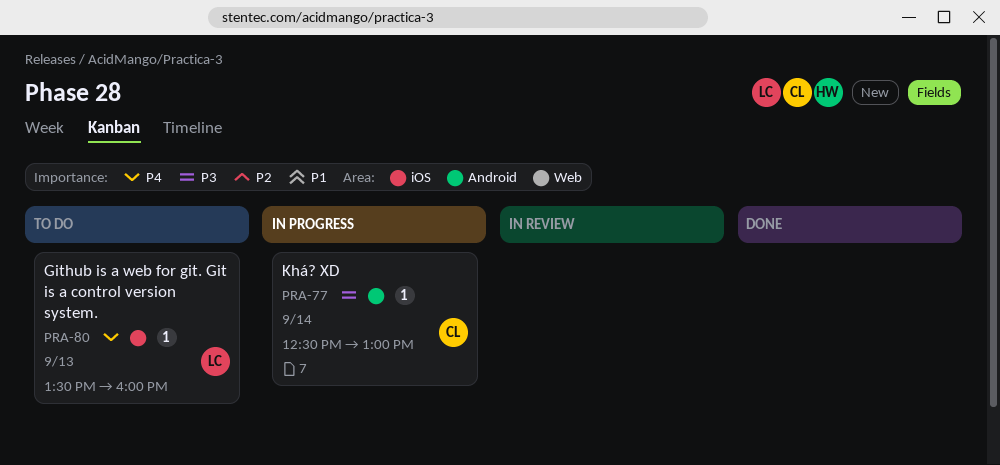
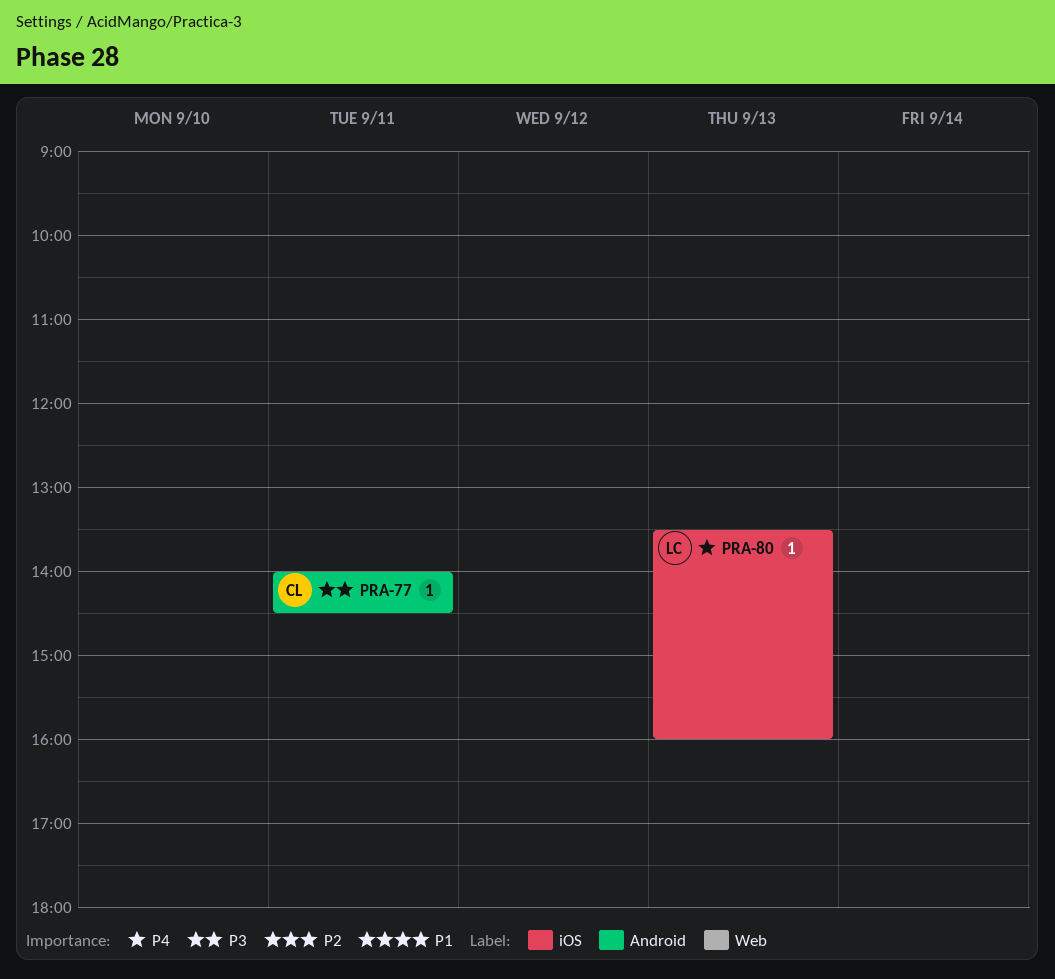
PRA-77, day: Sep 14 -> Sep 11
PRA-77, begins: 12:30 -> 14:00
PRA-77, ends: 13:00 -> 14:30

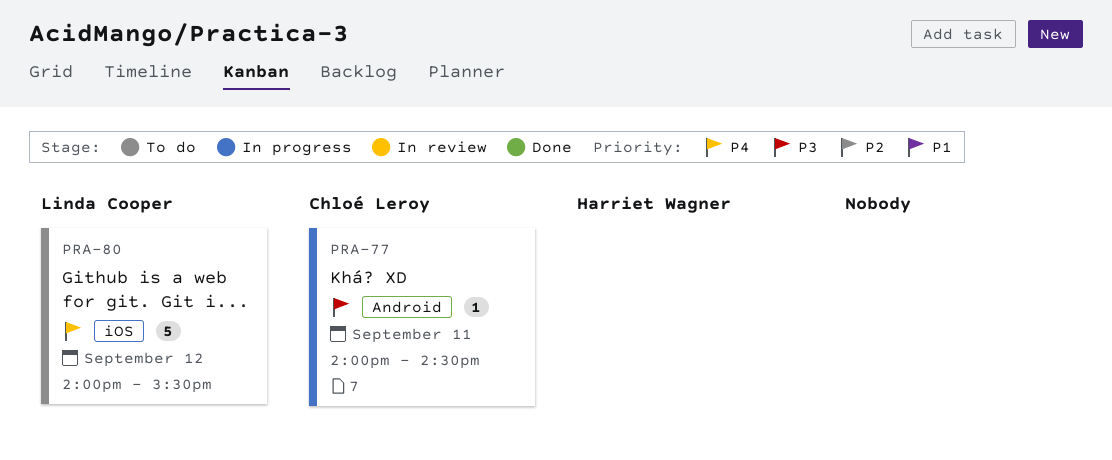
PRA-80, estimate: 1 -> 5
PRA-80, day: Sep 13 -> Sep 12
PRA-80, begins: 13:30 -> 14:00
PRA-80, ends: 16:00 -> 15:30

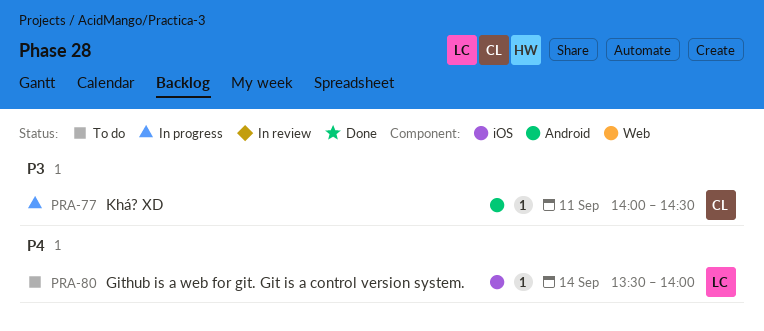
PRA-80, estimate: 5 -> 1
PRA-80, day: Sep 12 -> Sep 14
PRA-80, begins: 14:00 -> 13:30
PRA-80, ends: 15:30 -> 14:00

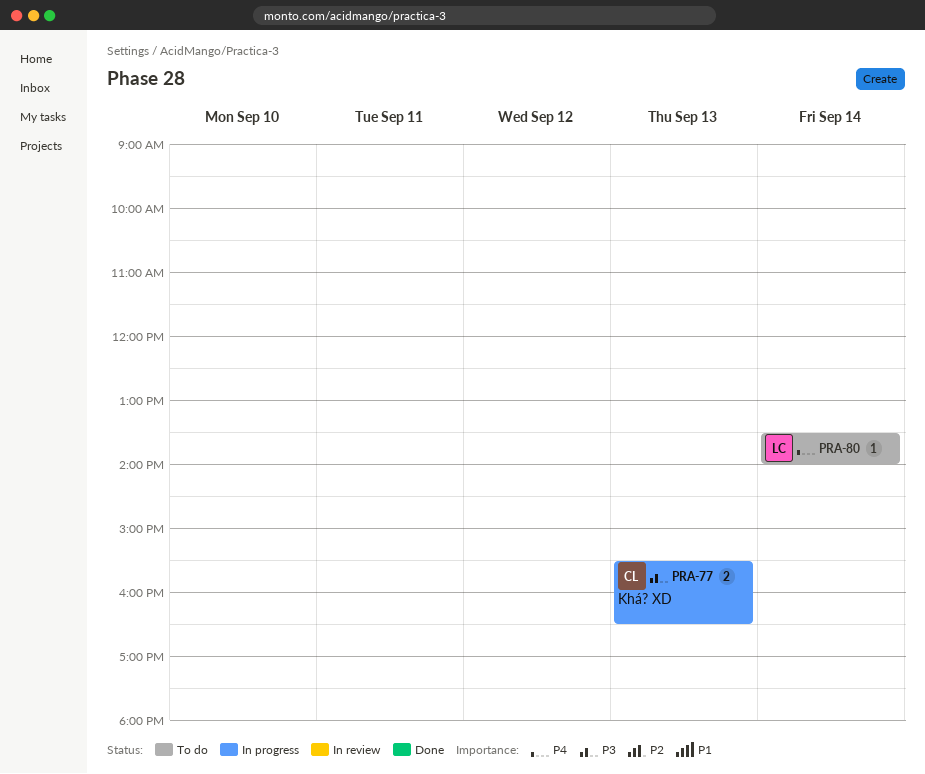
PRA-77, estimate: 1 -> 2
PRA-77, day: Sep 11 -> Sep 13
PRA-77, begins: 14:00 -> 15:30
PRA-77, ends: 14:30 -> 16:30

